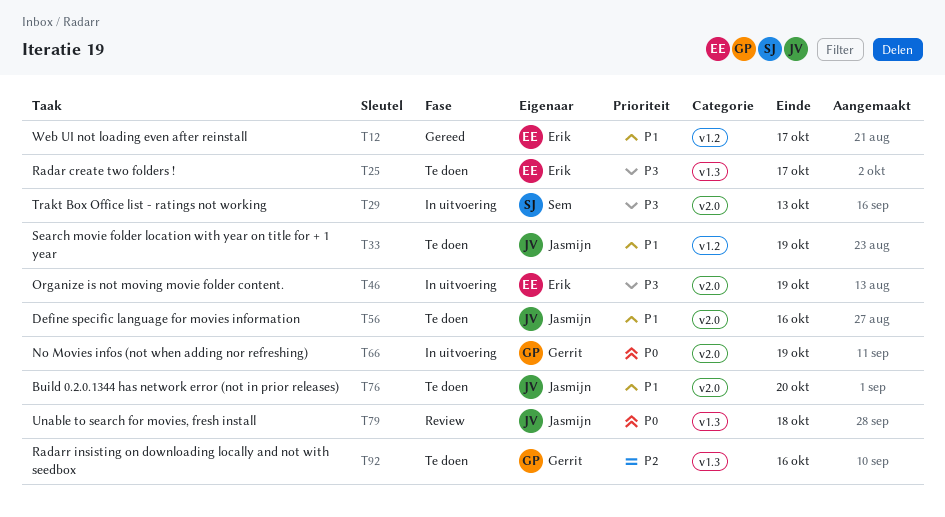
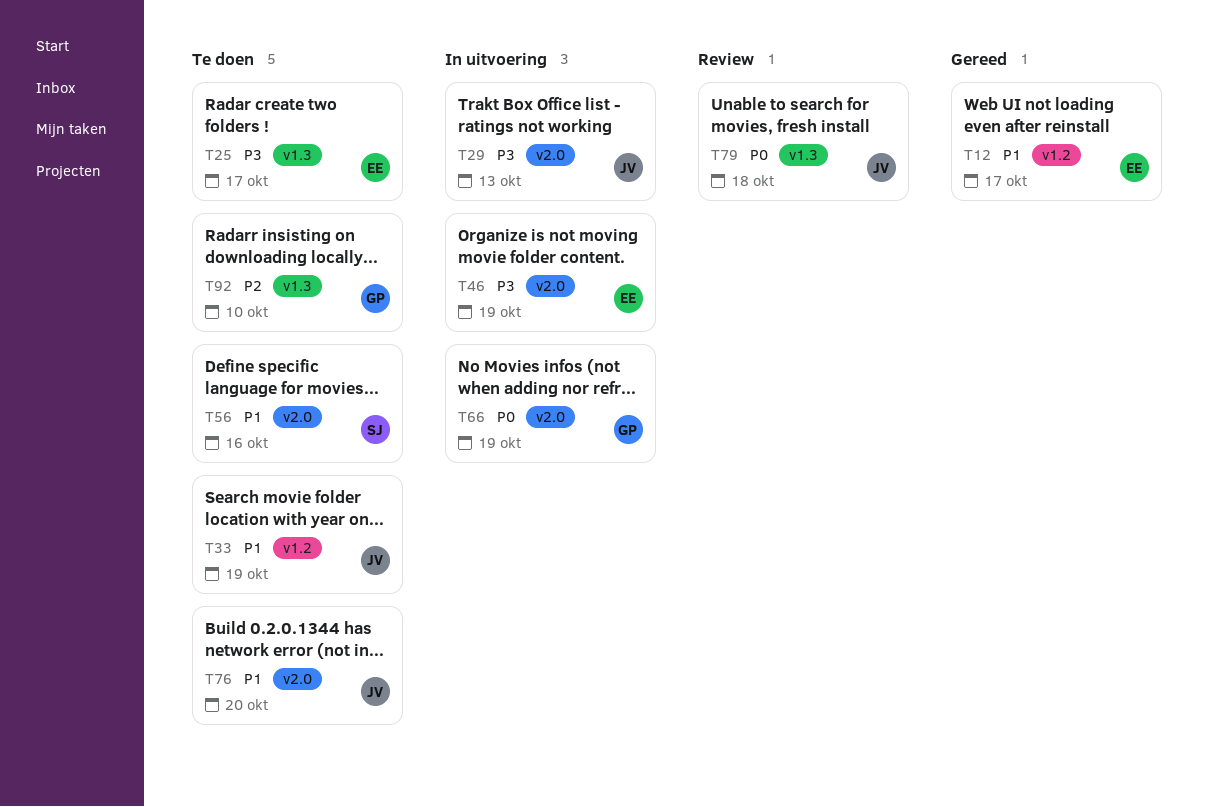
T29, owner: Sem -> Jasmijn
T56, owner: Jasmijn -> Sem
T92, due: Oct 16 -> Oct 10

